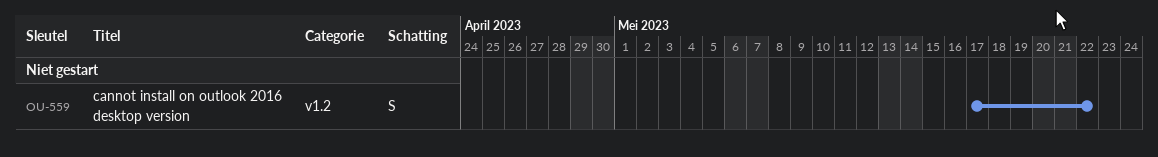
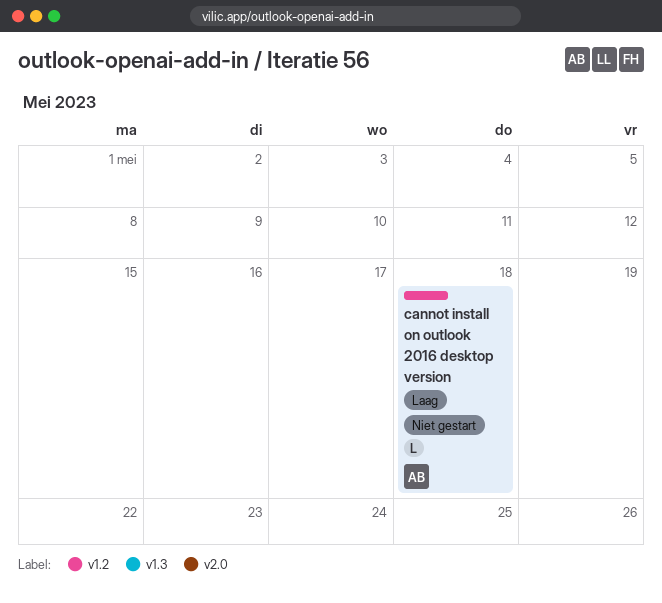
cannot install on outlook 2016 desktop version, estimate: S -> L
cannot install on outlook 2016 desktop version, due: May 22 -> May 18

